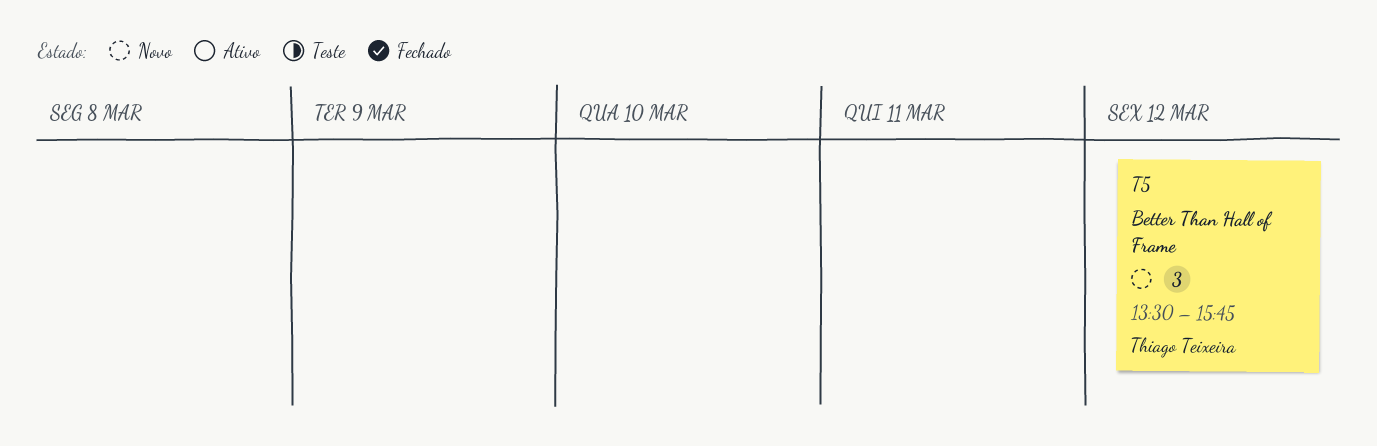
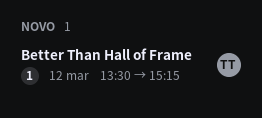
Better Than Hall of Frame, estimate: 3 -> 1
Better Than Hall of Frame, ends: 15:45 -> 15:15

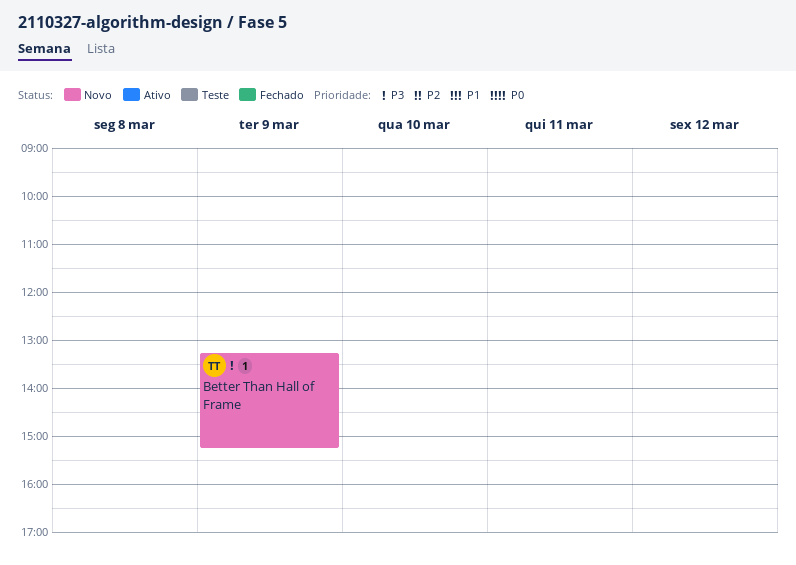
Better Than Hall of Frame, day: Mar 12 -> Mar 9
Better Than Hall of Frame, begins: 13:30 -> 13:15

